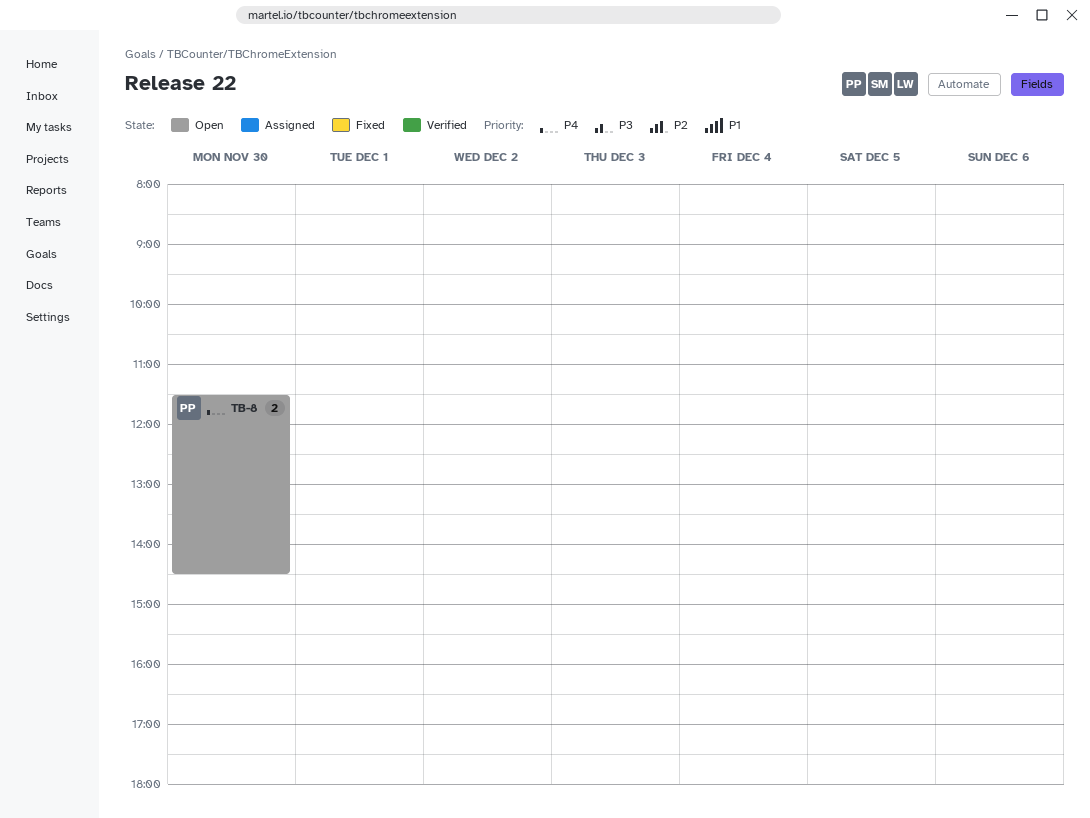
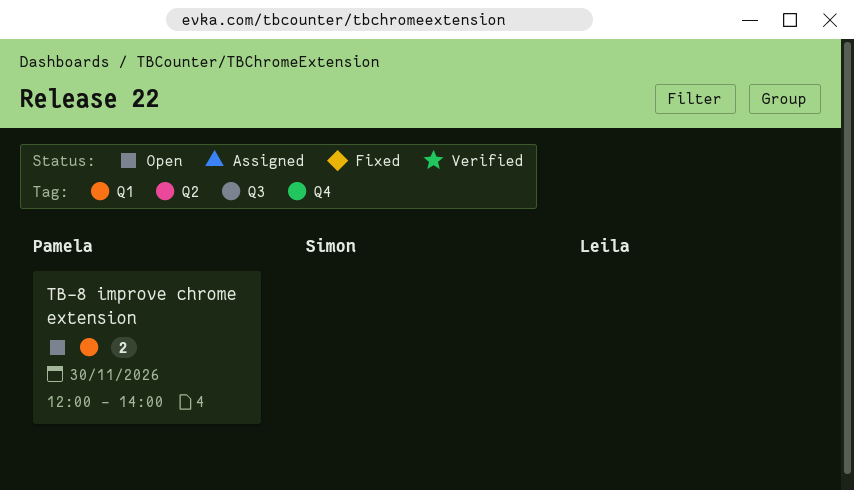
TB-8, begins: 11:30 -> 12:00
TB-8, ends: 14:30 -> 14:00

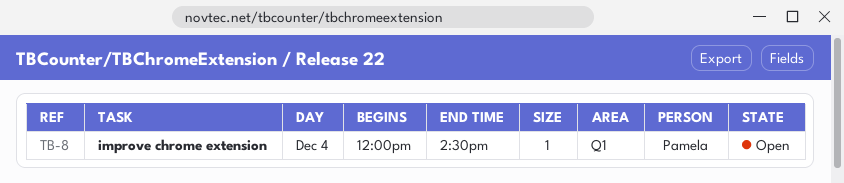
TB-8, estimate: 2 -> 1
TB-8, day: Nov 30 -> Dec 4
TB-8, ends: 14:00 -> 14:30

